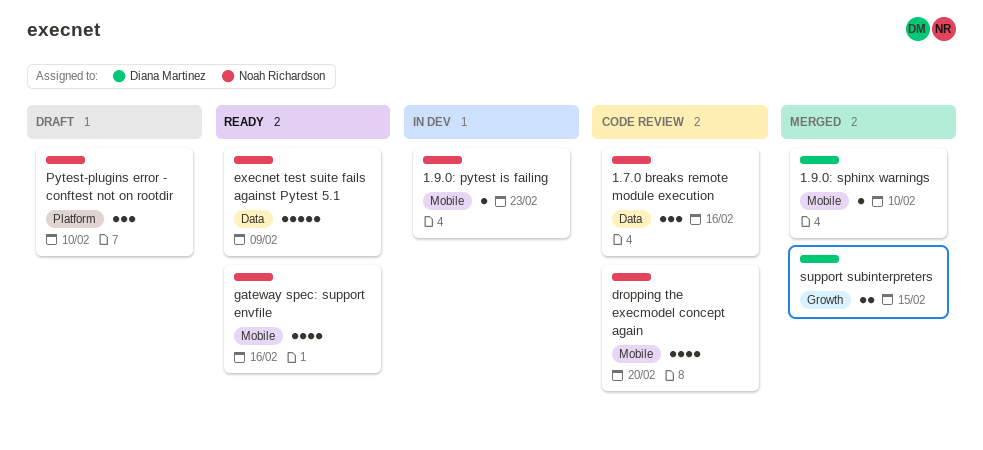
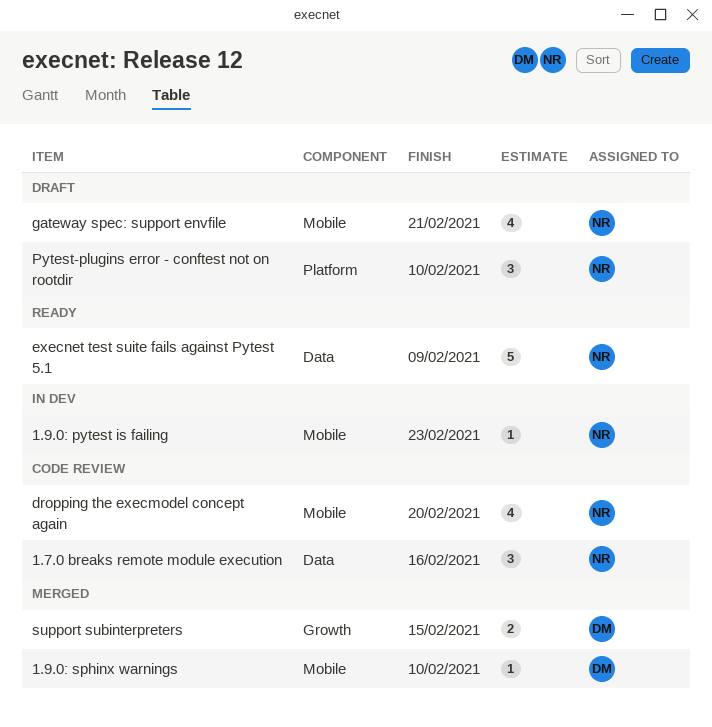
gateway spec: support envfile, status: Ready -> Draft
gateway spec: support envfile, due: Feb 16 -> Feb 21

